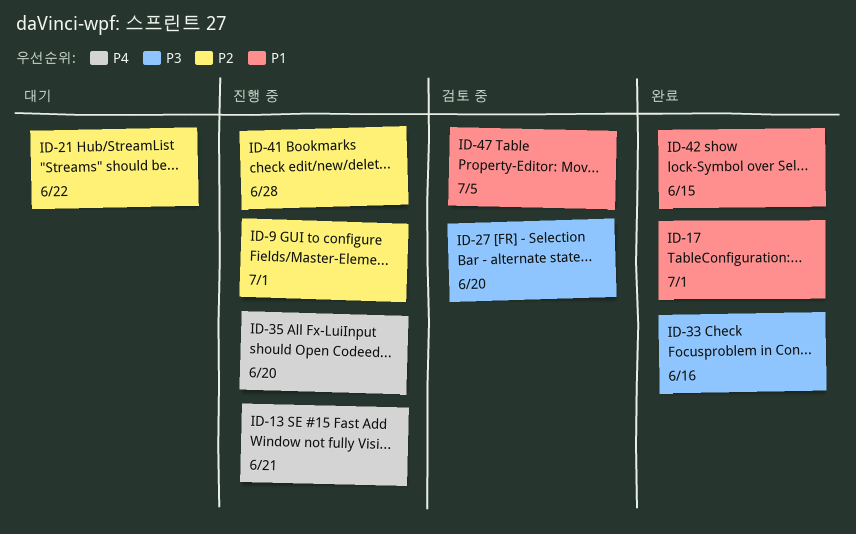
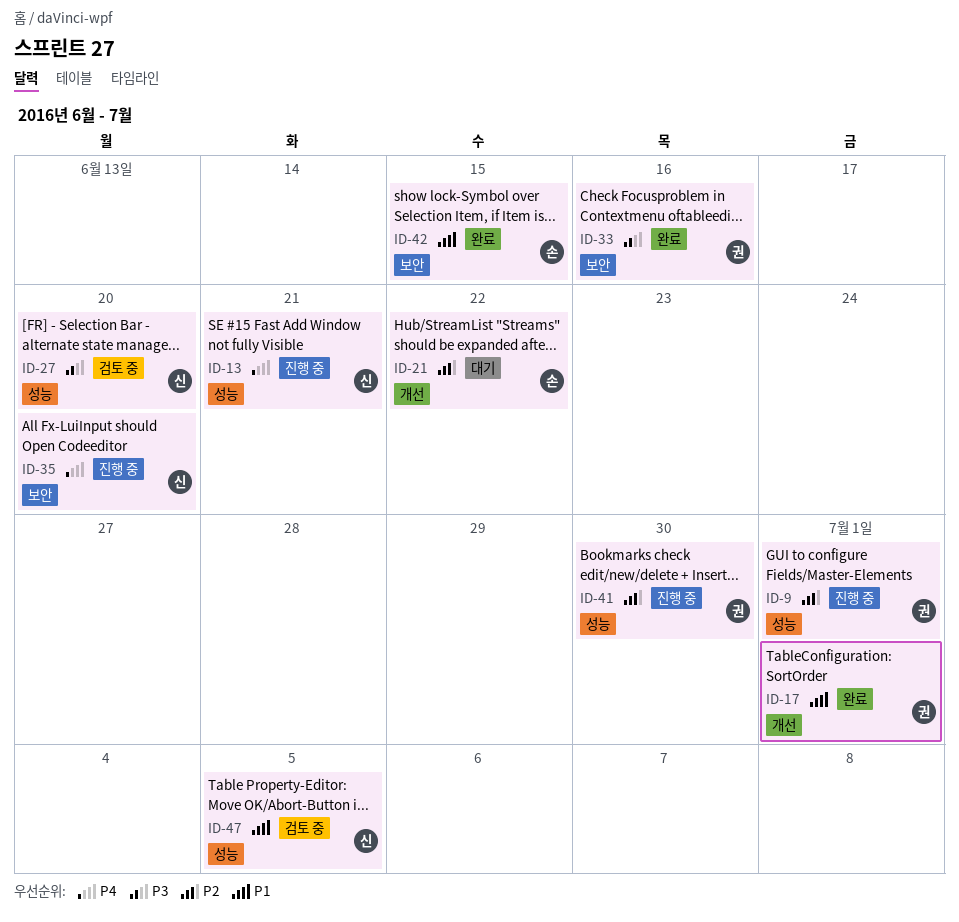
ID-41, due: Jun 28 -> Jun 30

